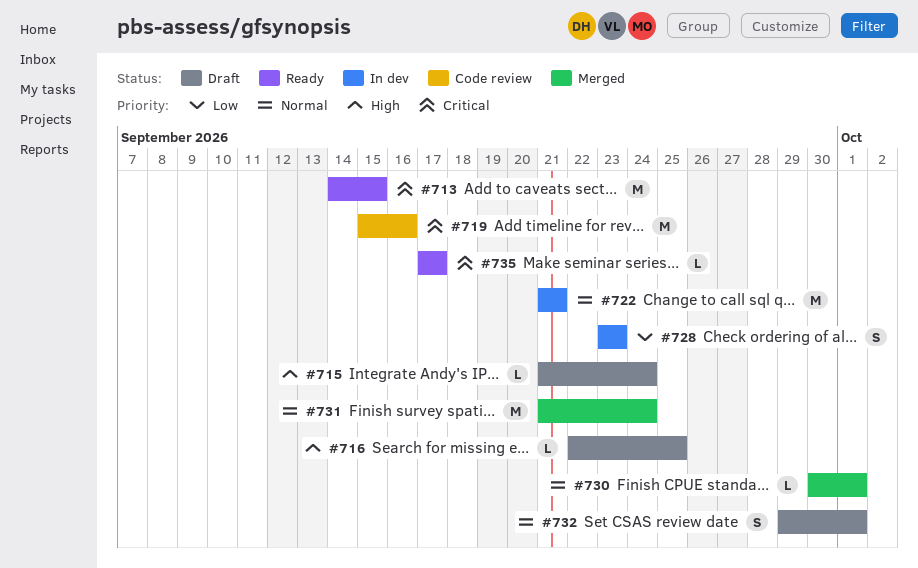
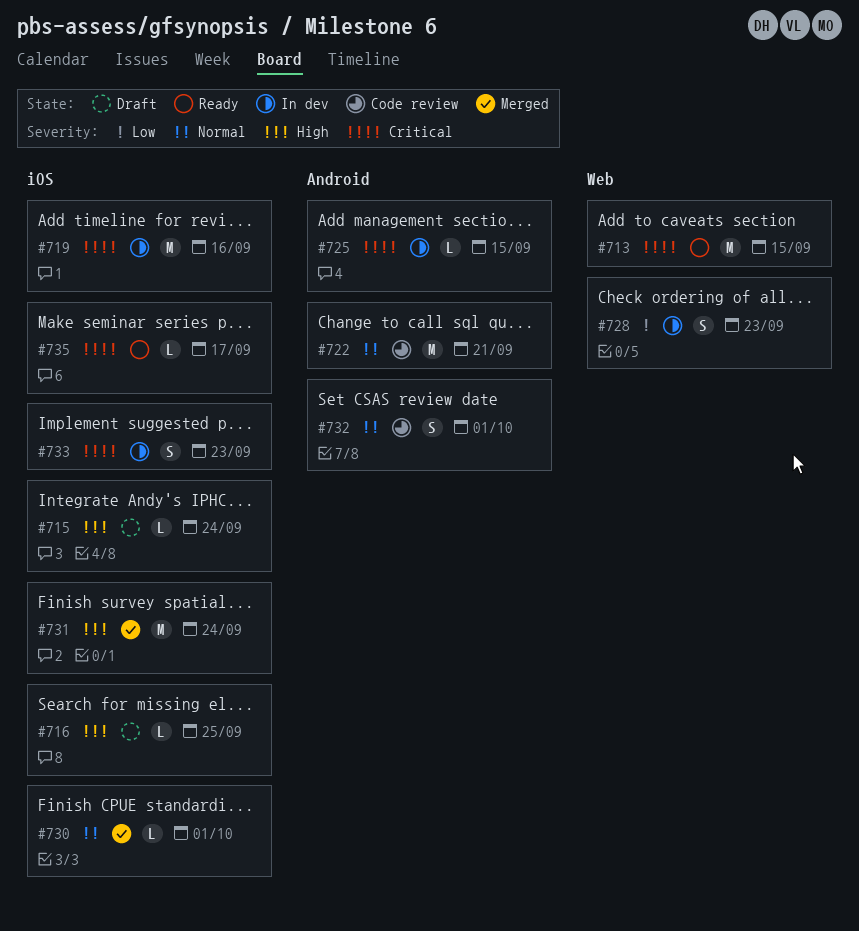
#719, status: Code review -> In dev
#722, status: In dev -> Code review
#725: none -> present
#731, priority: Normal -> High
#732, status: Draft -> Code review
#733: none -> present

